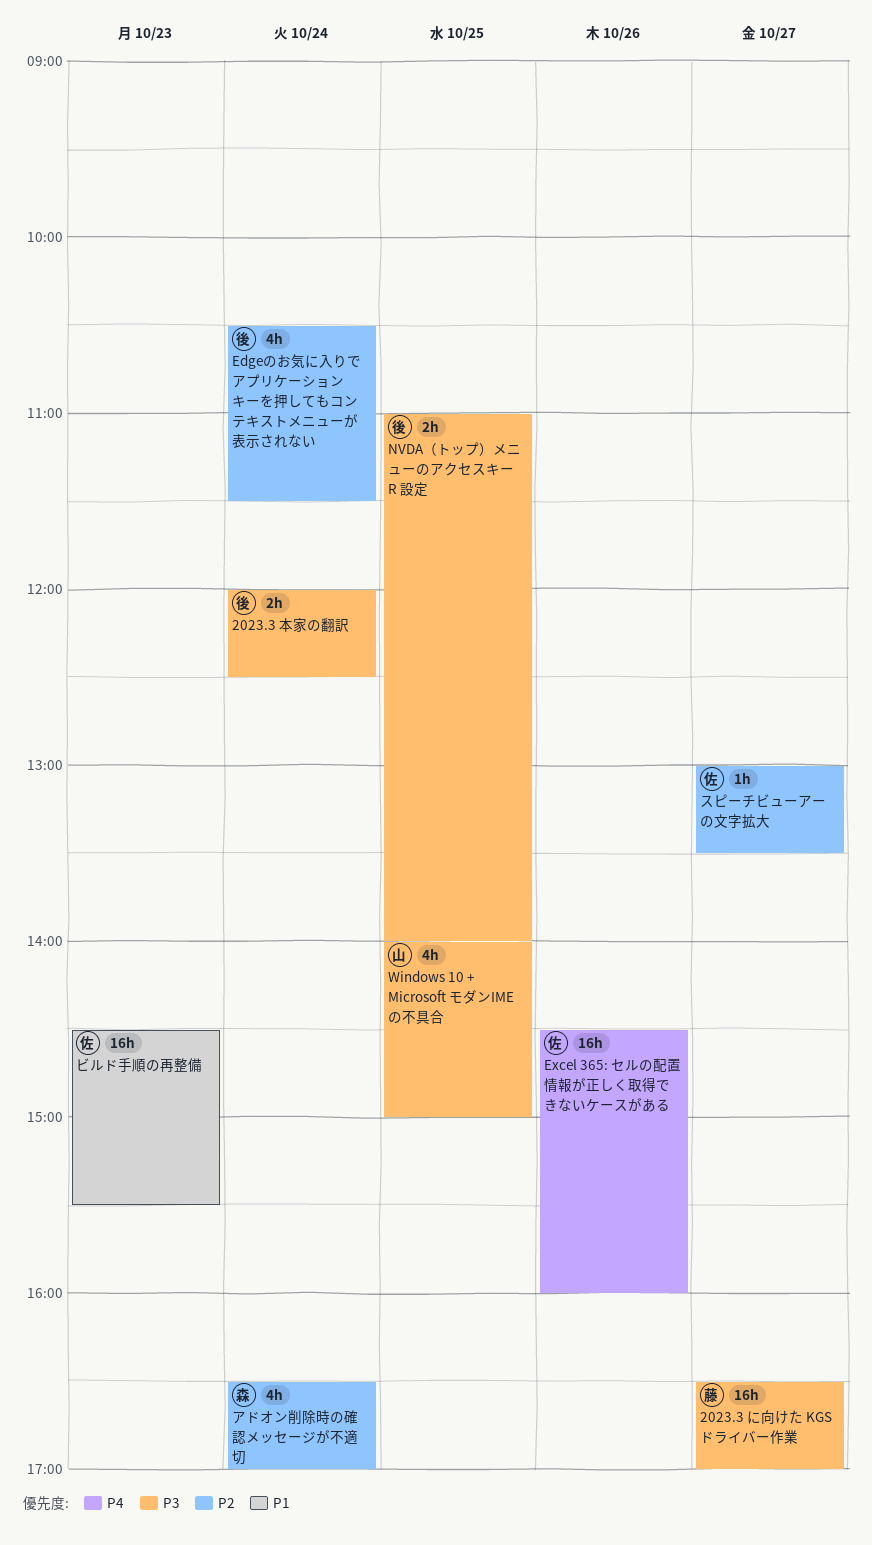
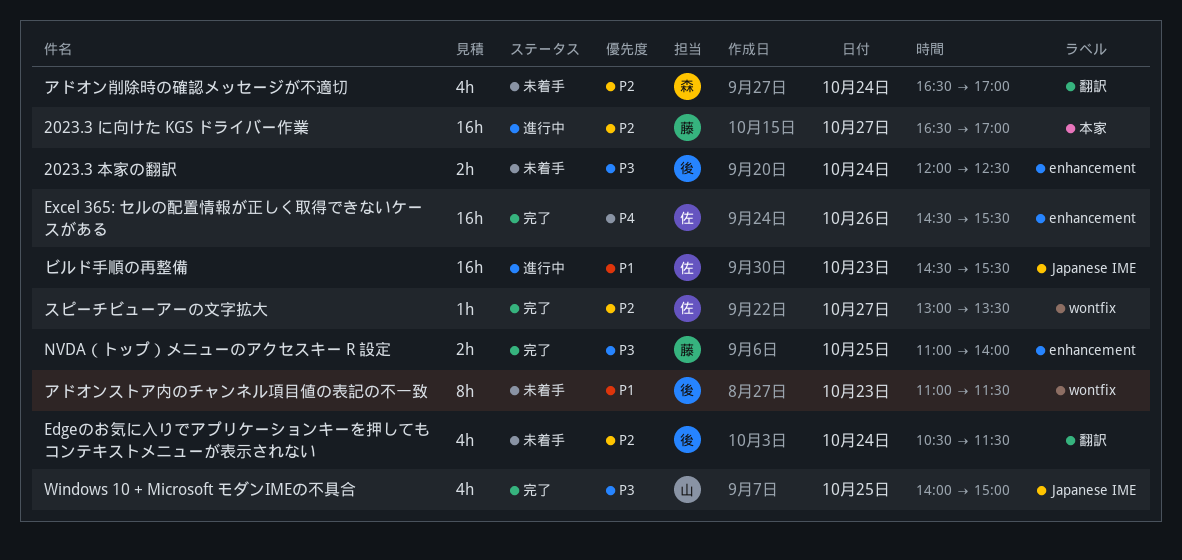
2023.3 に向けた KGS ドライバー作業, priority: P3 -> P2
Excel 365: セルの配置情報が正しく取得できないケースがある, ends: 16:00 -> 15:30
NVDA（トップ）メニューのアクセスキー R 設定, owner: 後 -> 藤
アドオンストア内のチャンネル項目値の表記の不一致: none -> present

